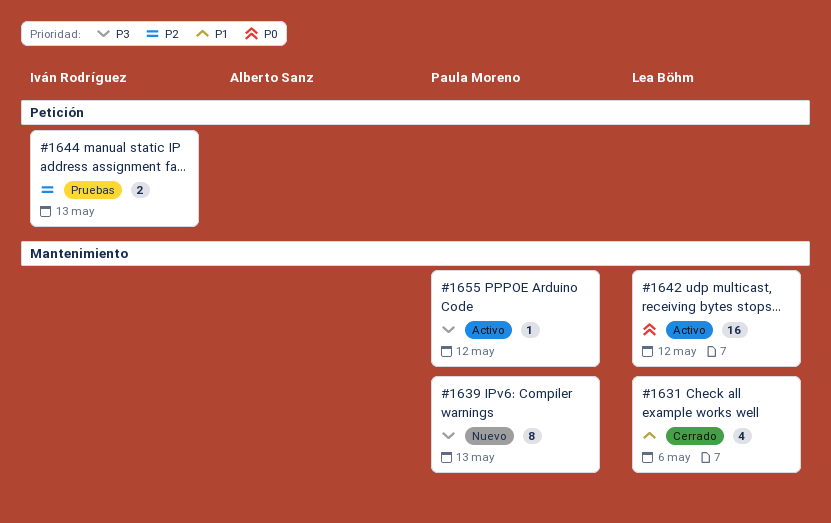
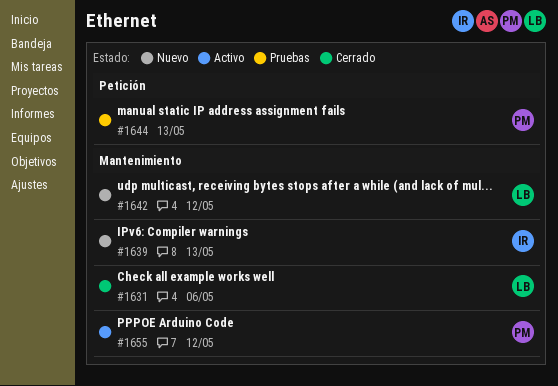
#1639, owner: Paula Moreno -> Iván Rodríguez
#1642, status: Activo -> Nuevo
#1644, owner: Iván Rodríguez -> Paula Moreno

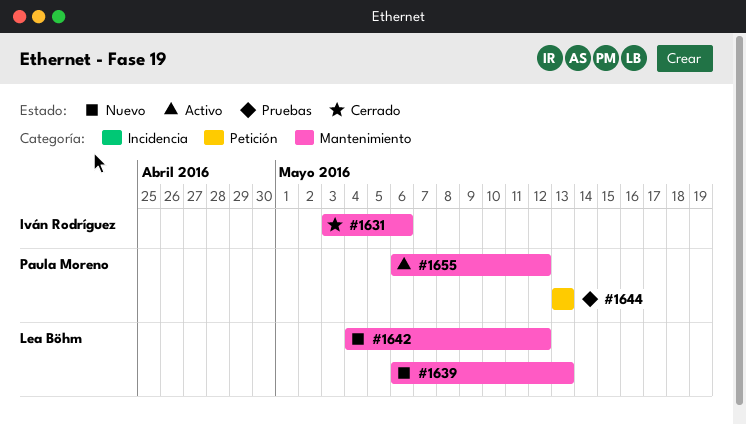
#1631, owner: Lea Böhm -> Iván Rodríguez
#1639, owner: Iván Rodríguez -> Lea Böhm

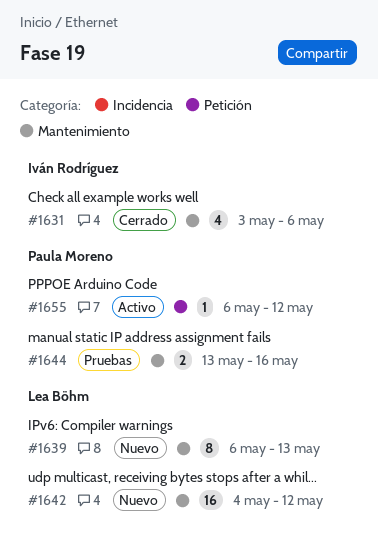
#1644, label: Petición -> Mantenimiento
#1644, due: May 13 -> May 16
#1655, label: Mantenimiento -> Petición

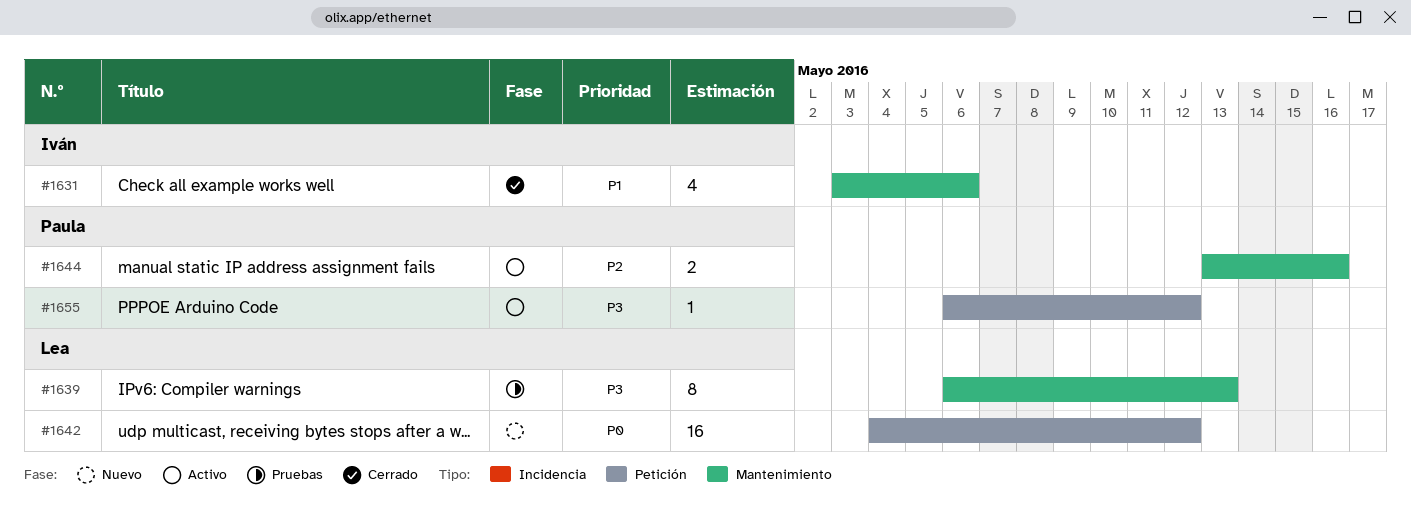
#1639, status: Nuevo -> Pruebas
#1642, label: Mantenimiento -> Petición
#1644, status: Pruebas -> Activo

